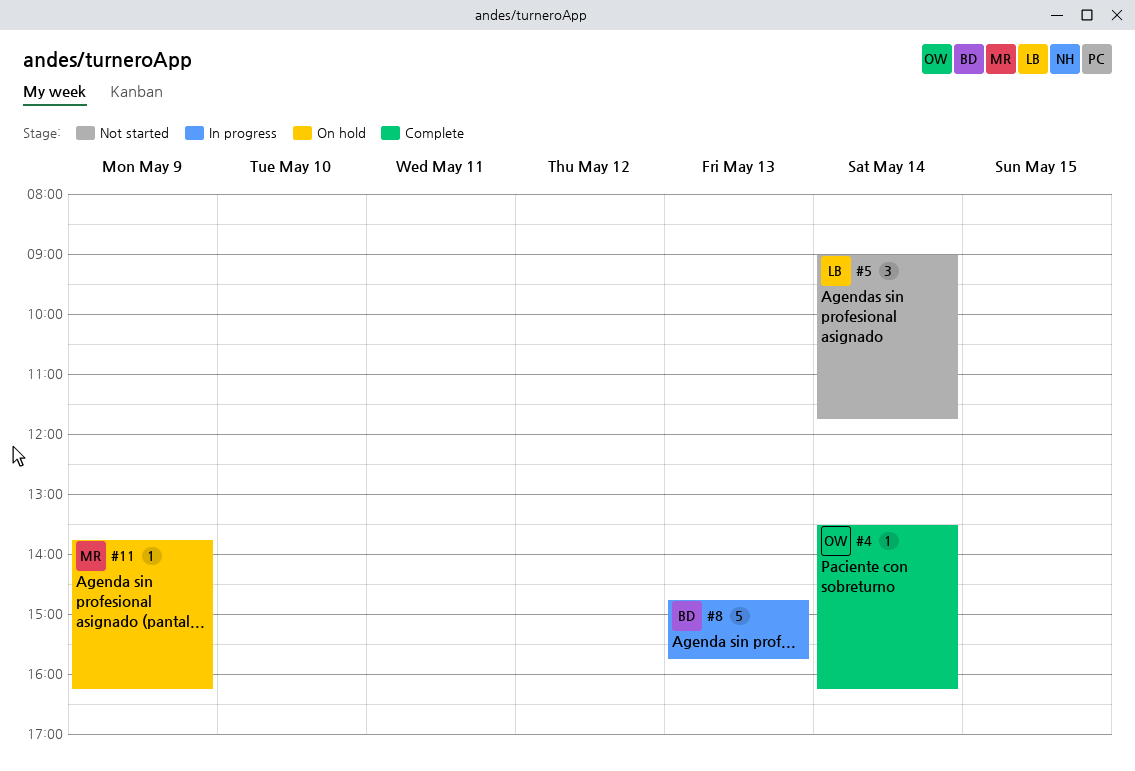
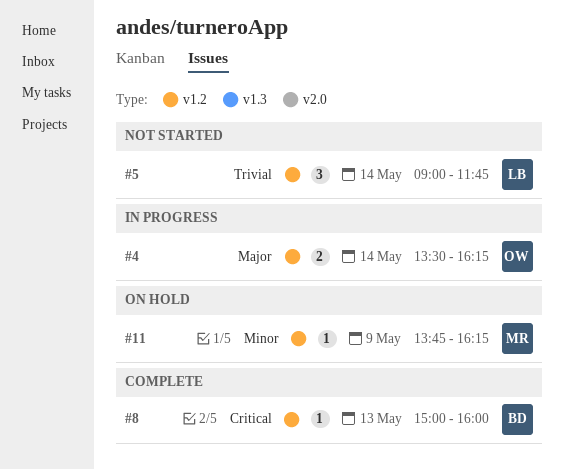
#4, status: Complete -> In progress
#4, estimate: 1 -> 2
#8, status: In progress -> Complete
#8, estimate: 5 -> 1
#8, begins: 14:45 -> 15:00
#8, ends: 15:45 -> 16:00

